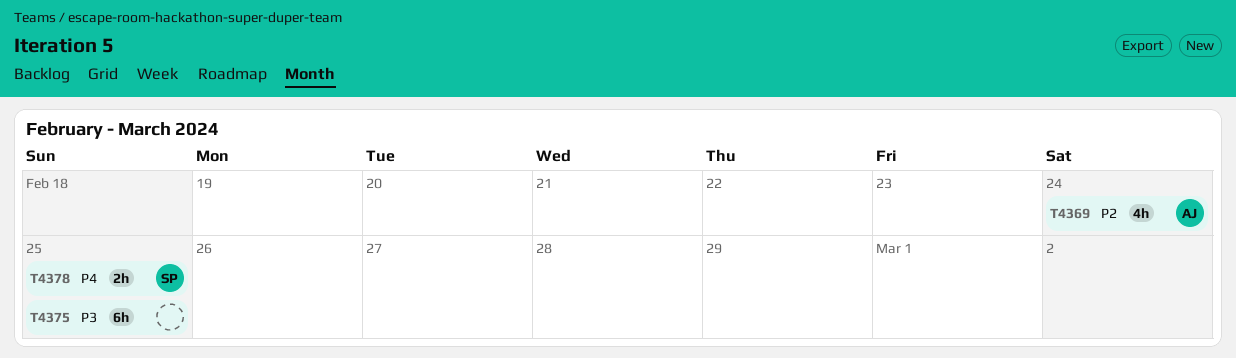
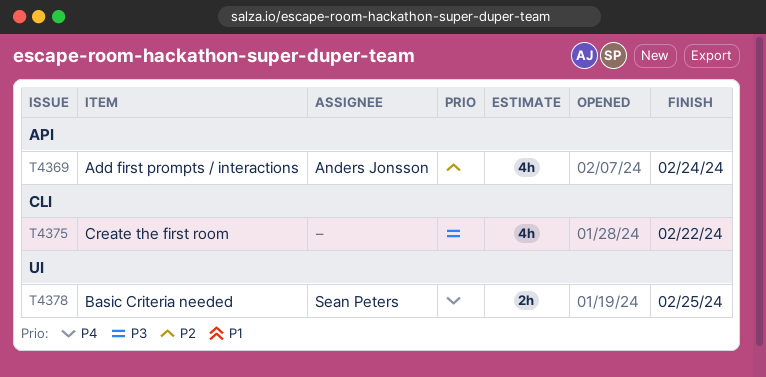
T4375, estimate: 6h -> 4h
T4375, due: Feb 25 -> Feb 22

